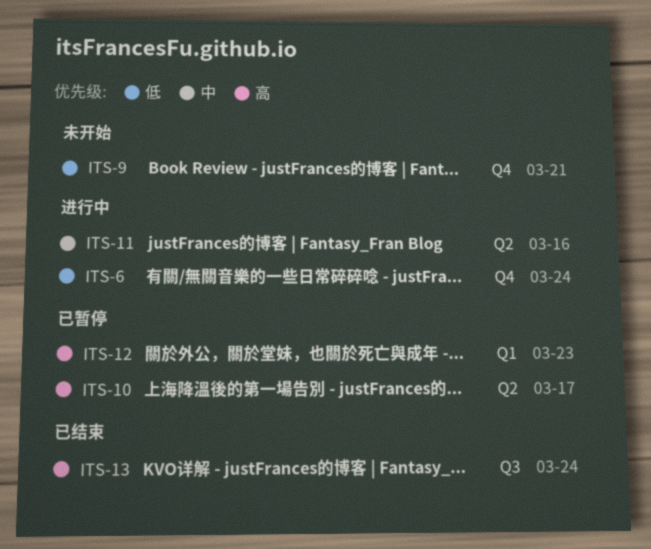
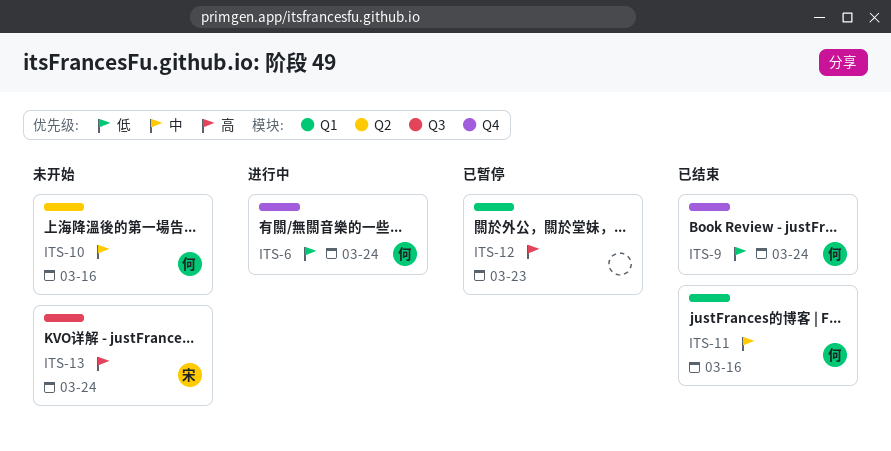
ITS-9, status: 未开始 -> 已结束
ITS-9, due: Mar 21 -> Mar 24
ITS-10, status: 已暂停 -> 未开始
ITS-10, priority: 高 -> 中
ITS-10, due: Mar 17 -> Mar 16
ITS-11, status: 进行中 -> 已结束
ITS-11, label: Q2 -> Q1
ITS-13, status: 已结束 -> 未开始

